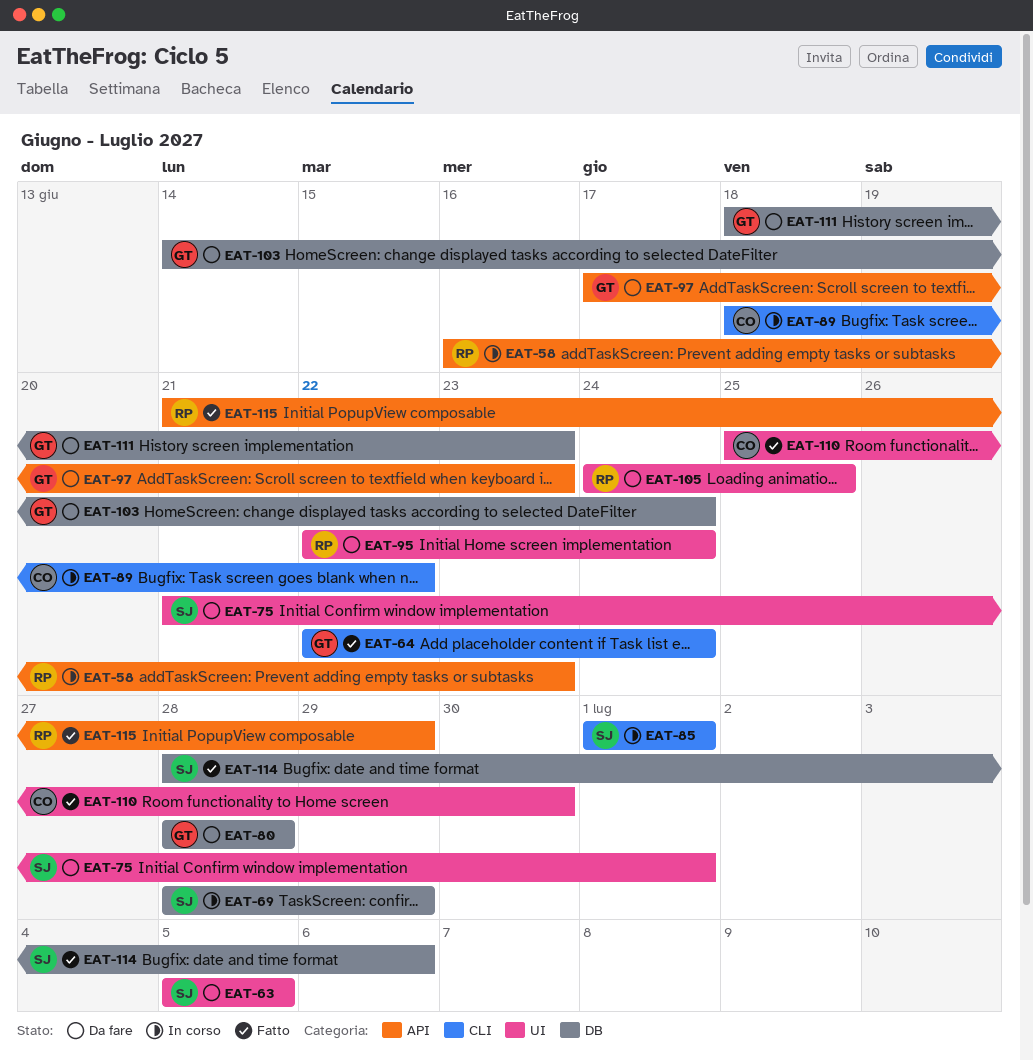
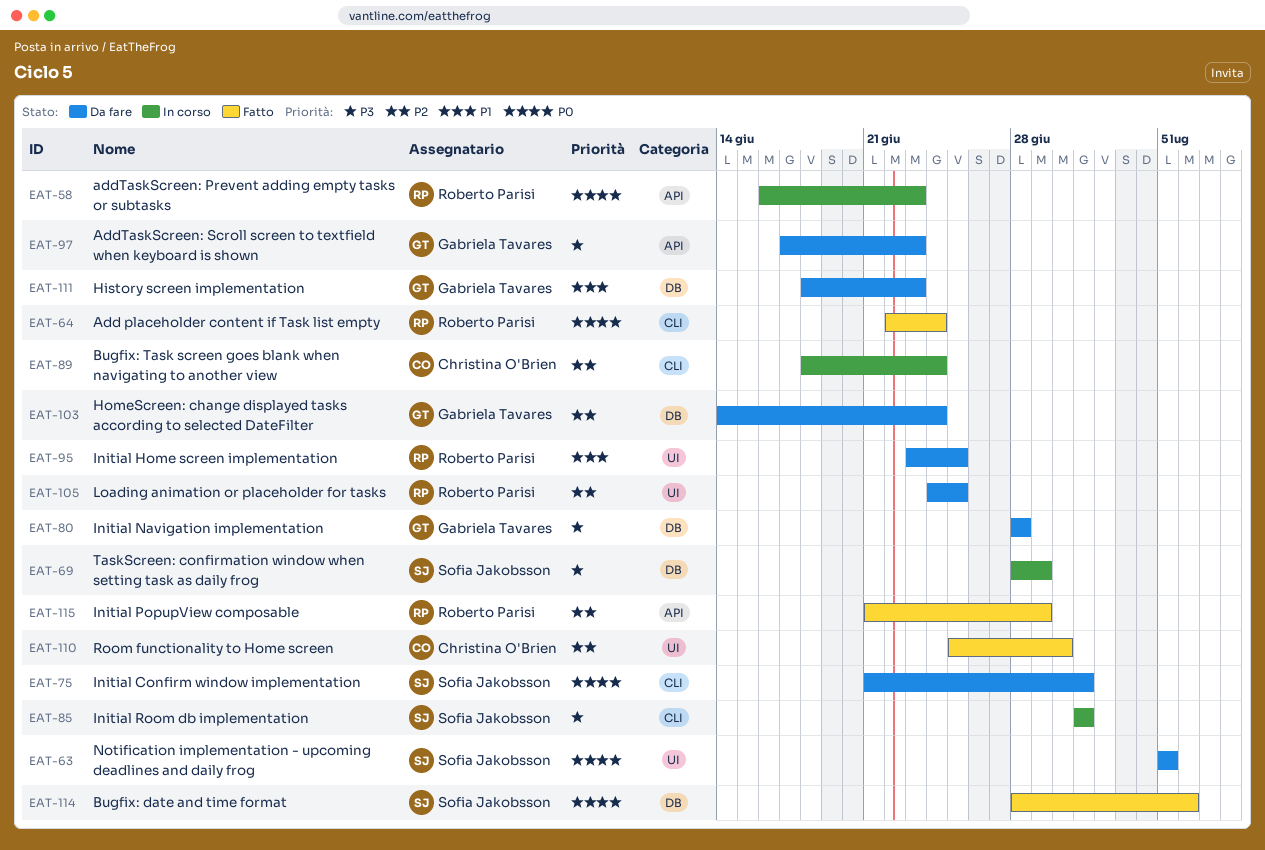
EAT-64, owner: Gabriela Tavares -> Roberto Parisi
EAT-75, label: UI -> CLI
EAT-89, due: Jun 22 -> Jun 24
EAT-95, start: Jun 22 -> Jun 23
EAT-95, due: Jun 24 -> Jun 25

